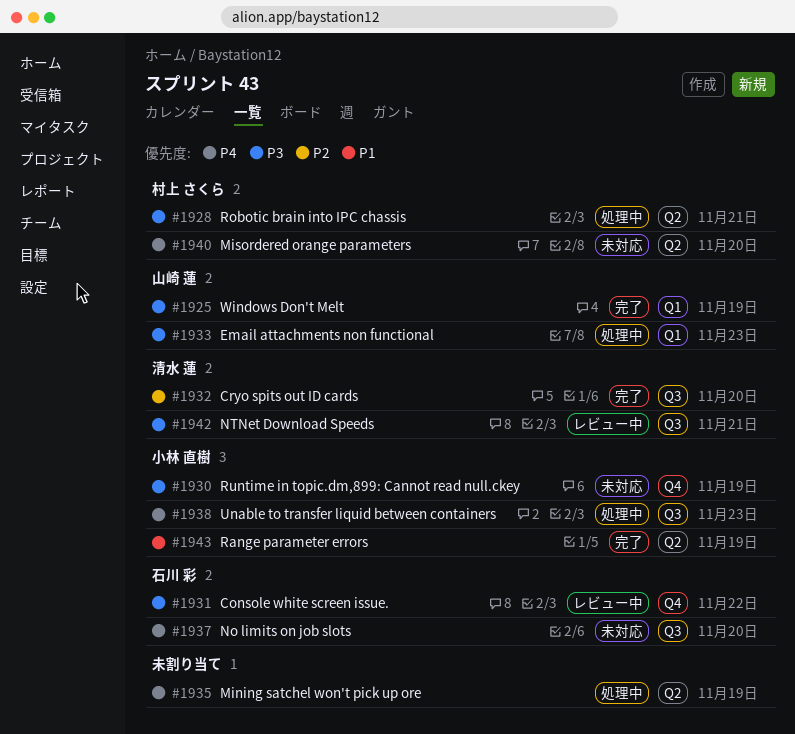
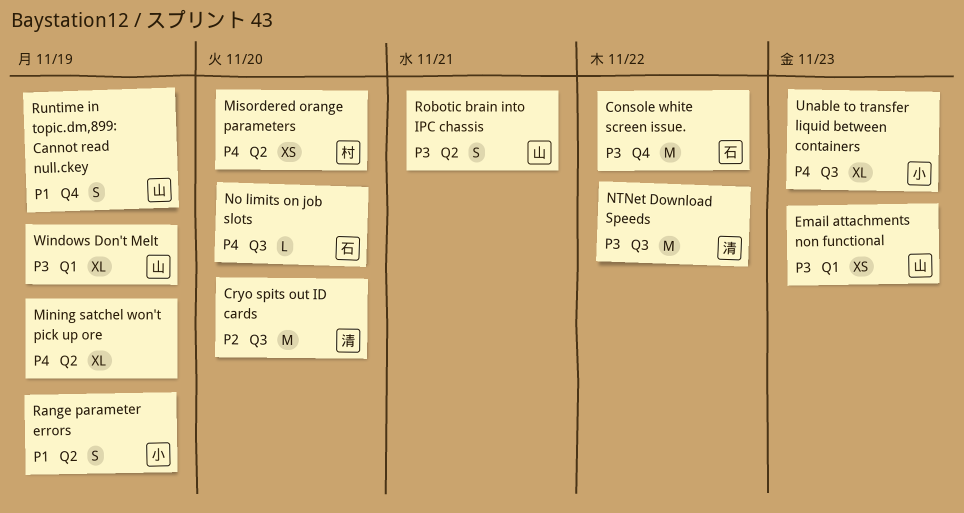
NTNet Download Speeds, due: Nov 21 -> Nov 22
Robotic brain into IPC chassis, owner: 村上 さくら -> 山崎 蓮
Runtime in topic.dm,899: Cannot read null.ckey, owner: 小林 直樹 -> 山崎 蓮
Runtime in topic.dm,899: Cannot read null.ckey, priority: P3 -> P1

